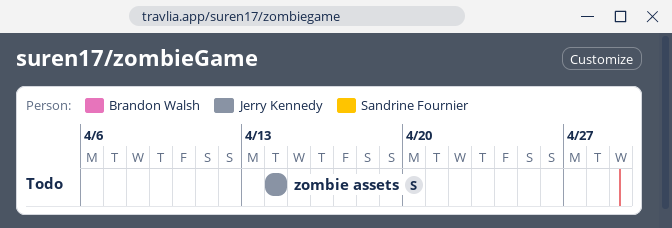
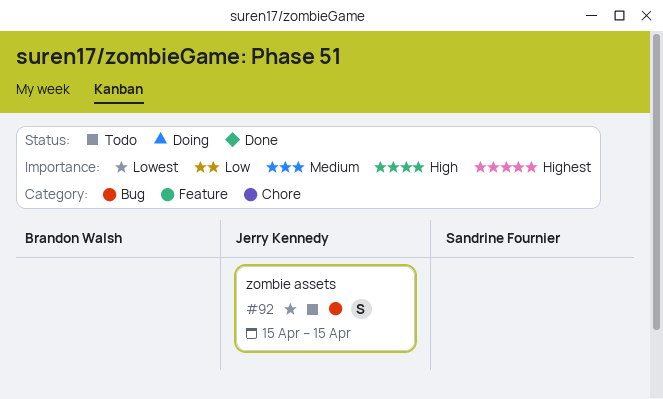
zombie assets, start: Apr 14 -> Apr 15
zombie assets, due: Apr 14 -> Apr 15

